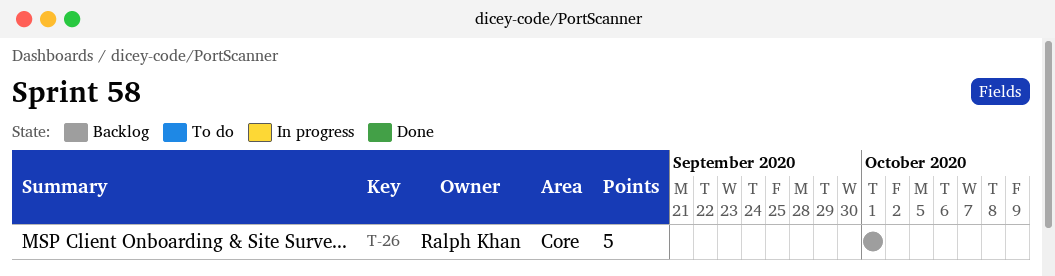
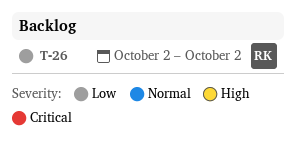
T-26, start: Oct 1 -> Oct 2
T-26, due: Oct 1 -> Oct 2

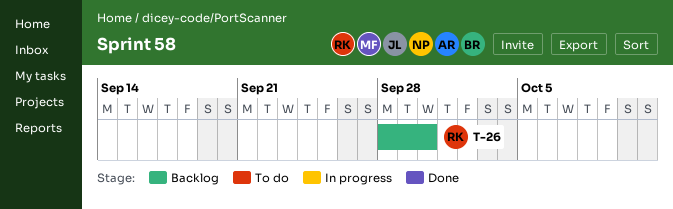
T-26, start: Oct 2 -> Sep 28
T-26, due: Oct 2 -> Sep 30

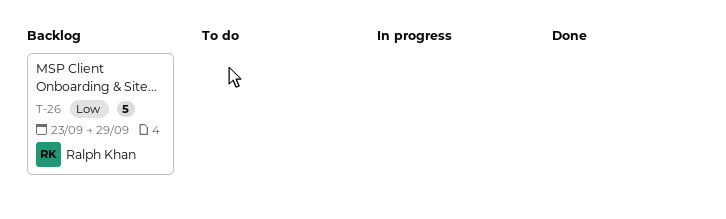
T-26, start: Sep 28 -> Sep 23
T-26, due: Sep 30 -> Sep 29

